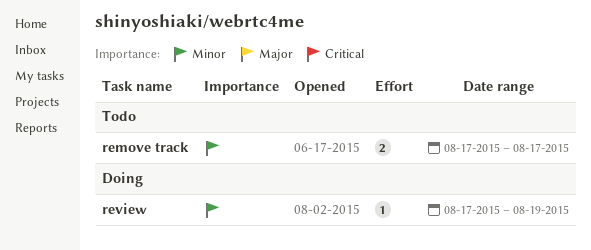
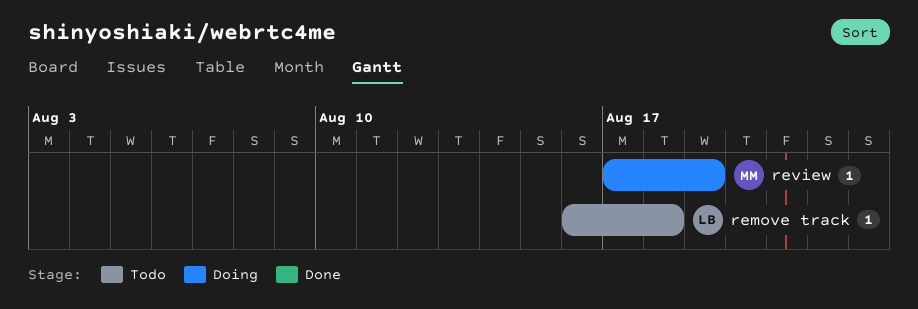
remove track, estimate: 2 -> 1
remove track, start: Aug 17 -> Aug 16
remove track, due: Aug 17 -> Aug 18

